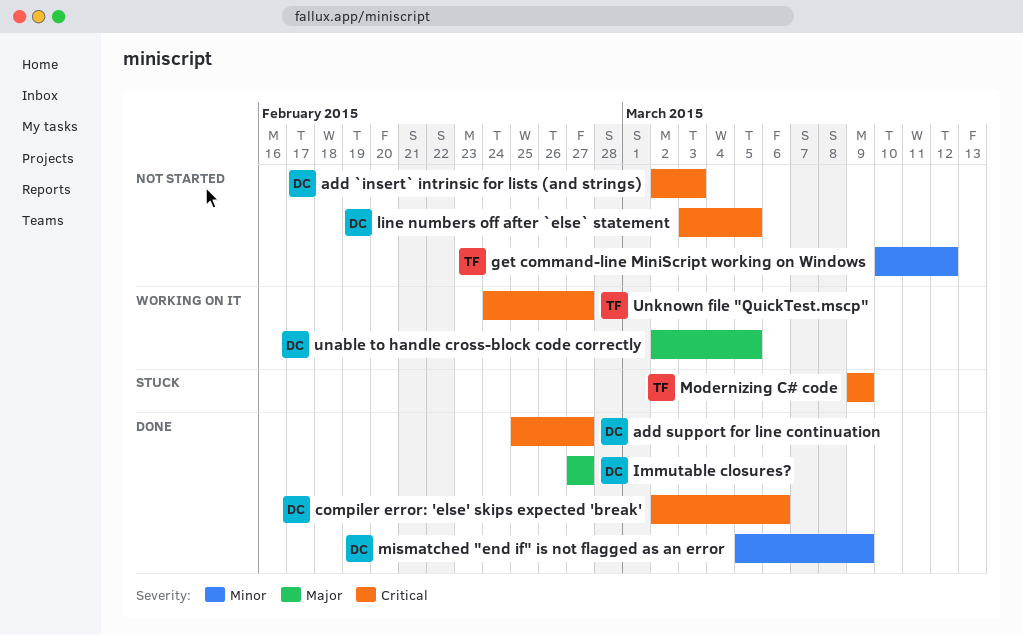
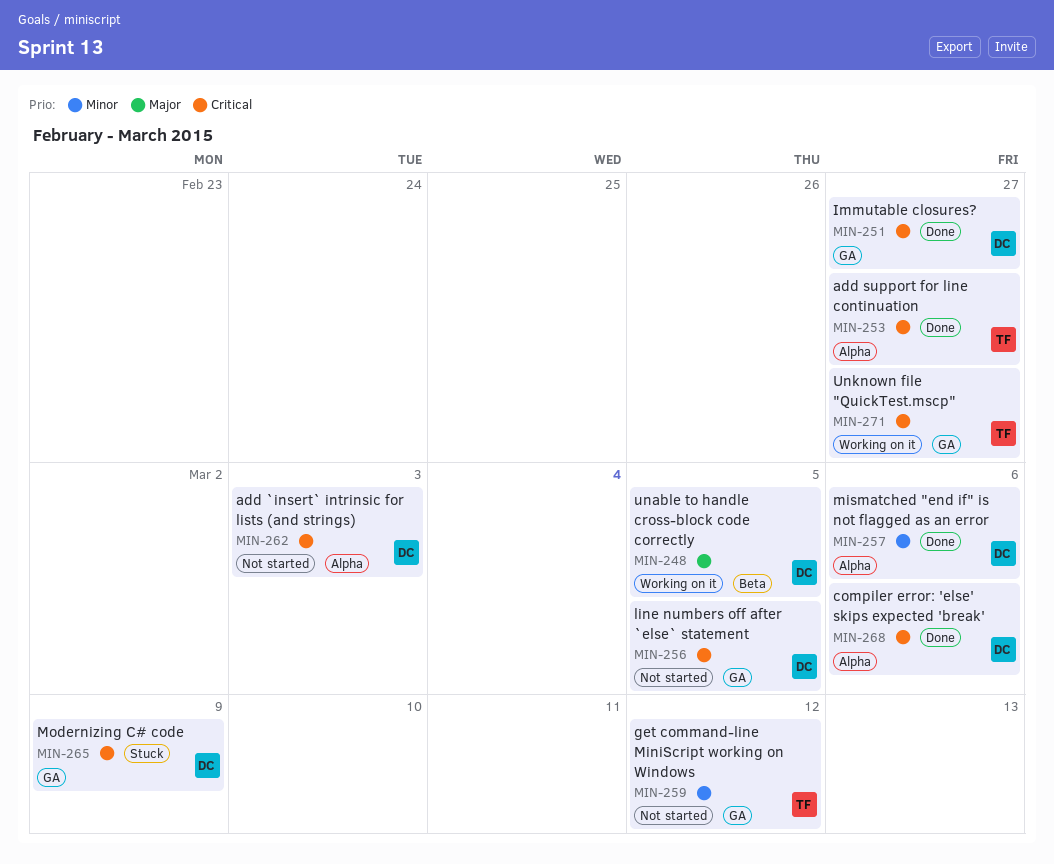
add support for line continuation, owner: DC -> TF
Immutable closures?, priority: Major -> Critical
mismatched "end if" is not flagged as an error, due: Mar 9 -> Mar 6
Modernizing C# code, owner: TF -> DC

